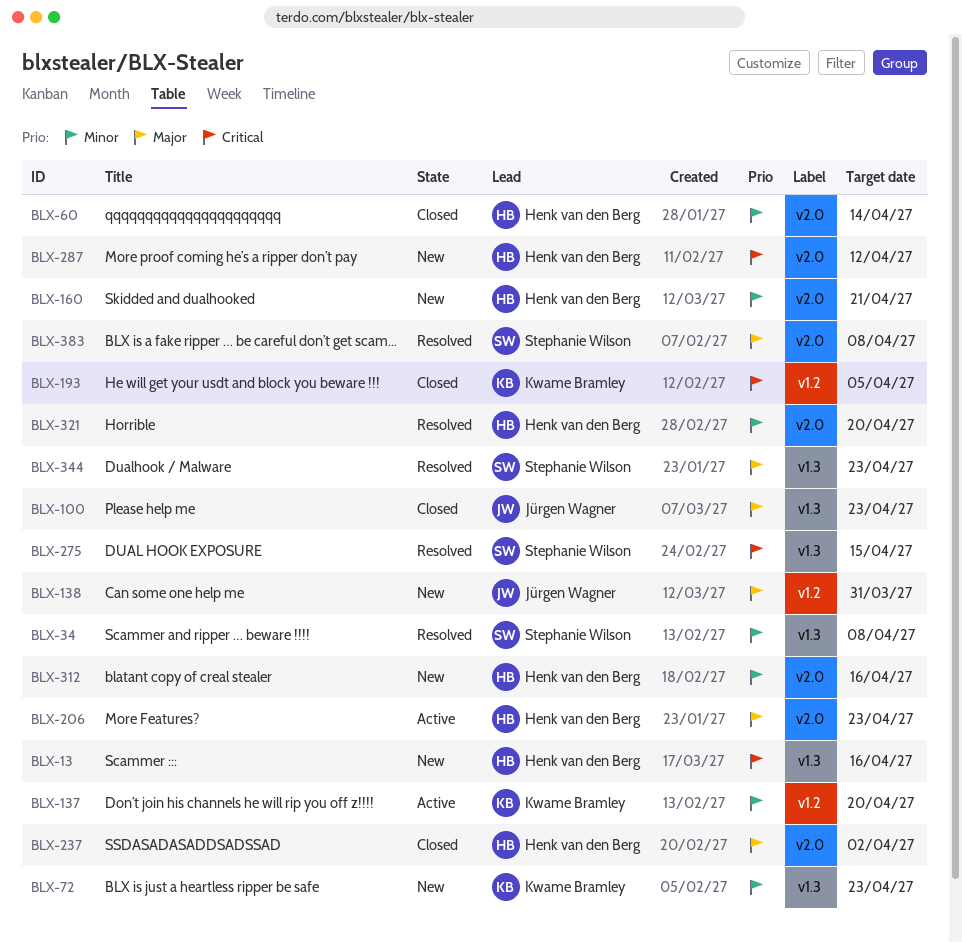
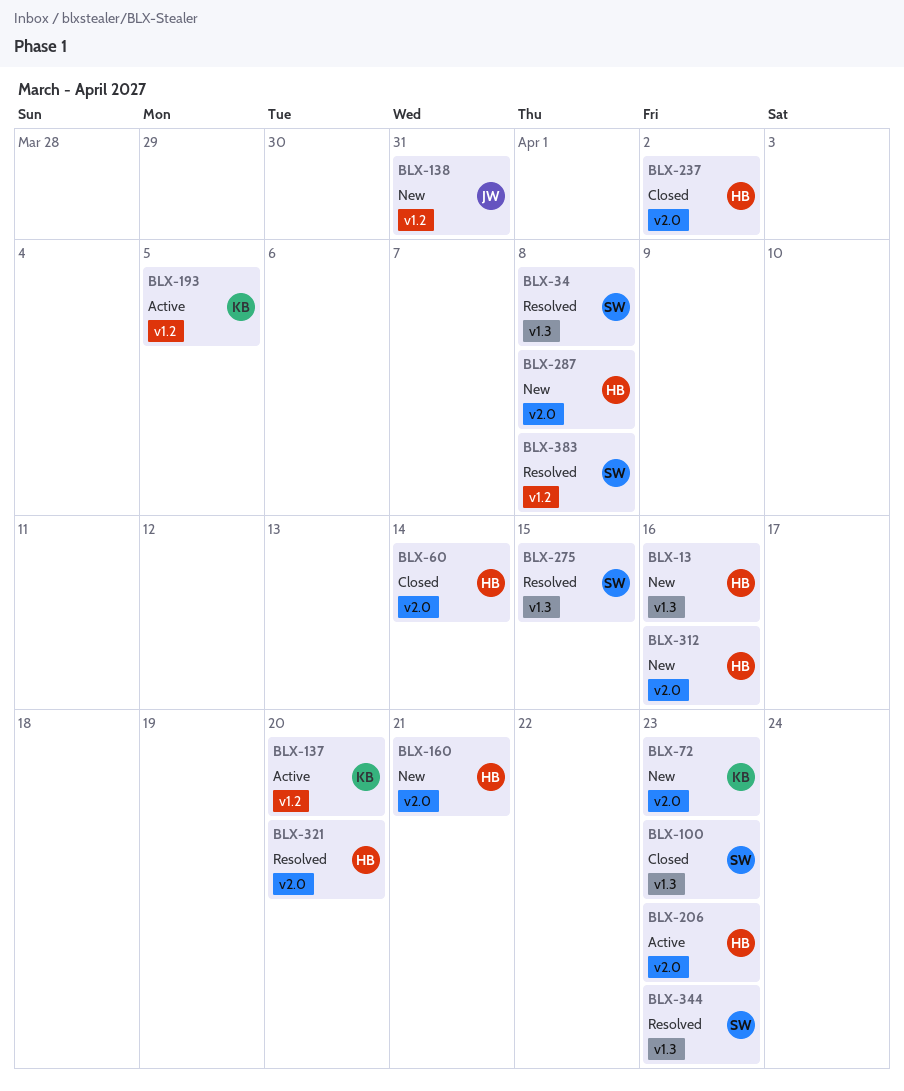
BLX-72, label: v1.3 -> v2.0
BLX-100, owner: Jürgen Wagner -> Stephanie Wilson
BLX-193, status: Closed -> Active
BLX-287, due: Apr 12 -> Apr 8
BLX-383, label: v2.0 -> v1.2

